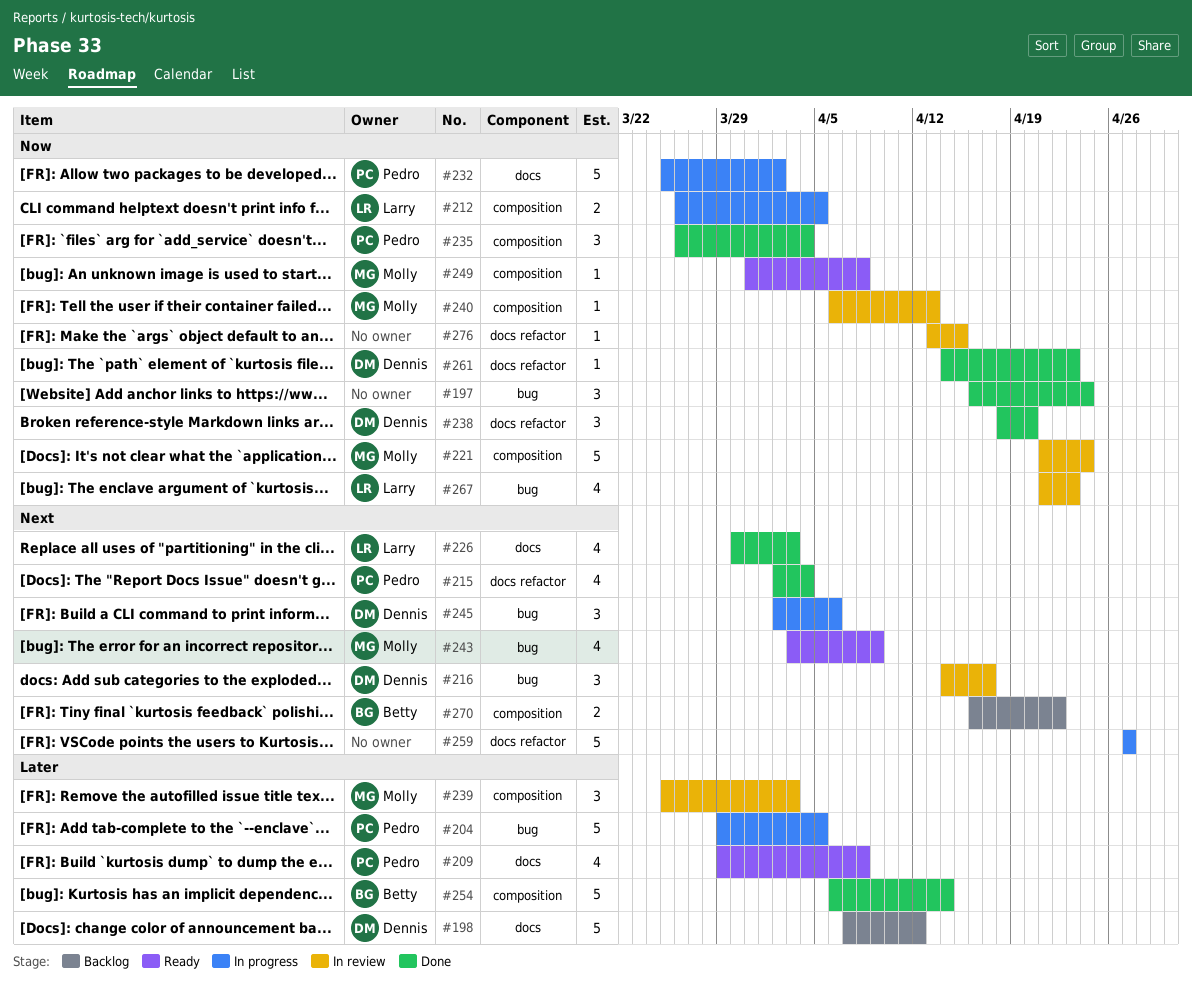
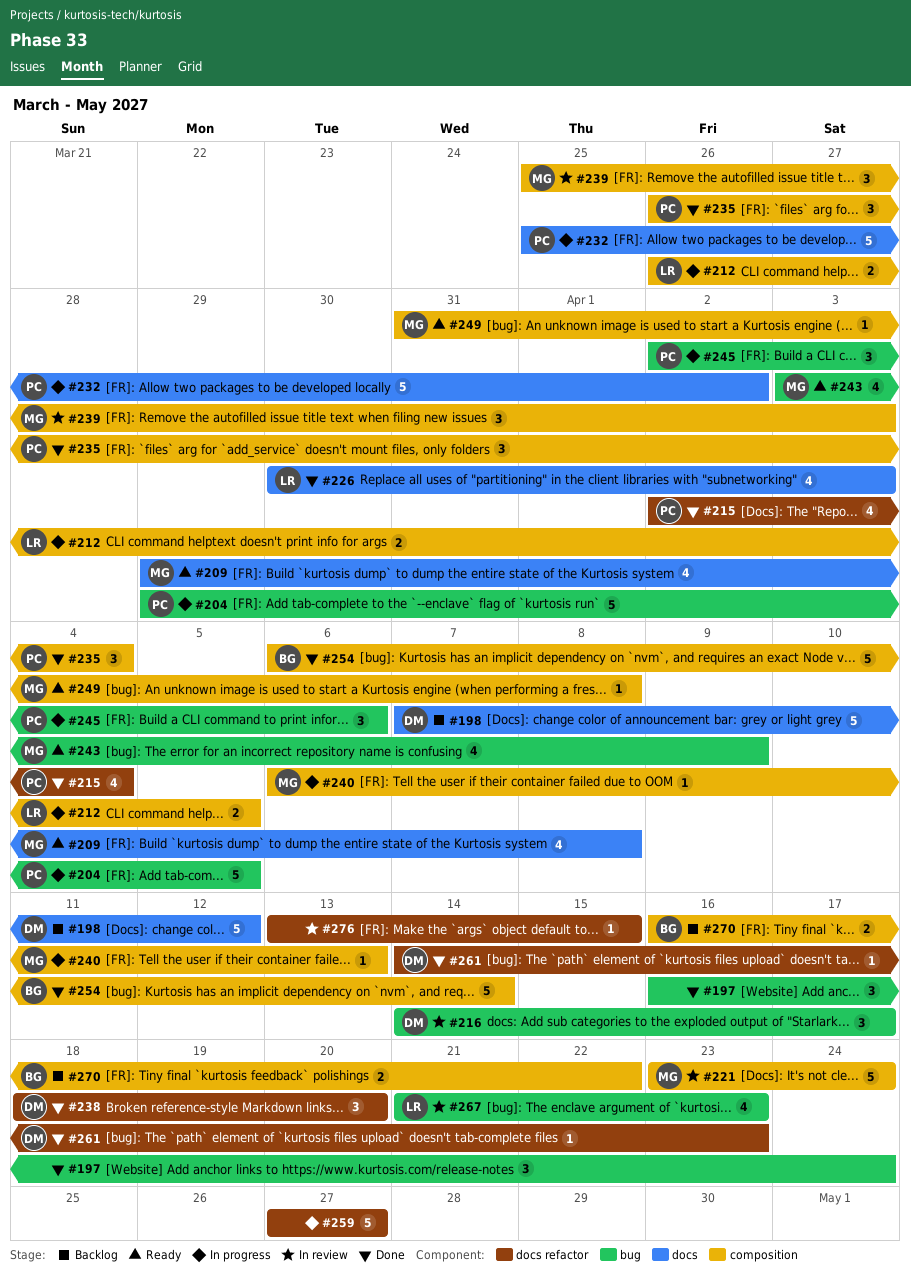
#209, owner: Pedro -> Molly
#221, start: Apr 21 -> Apr 23
#240, status: In review -> In progress
#245, owner: Dennis -> Pedro

